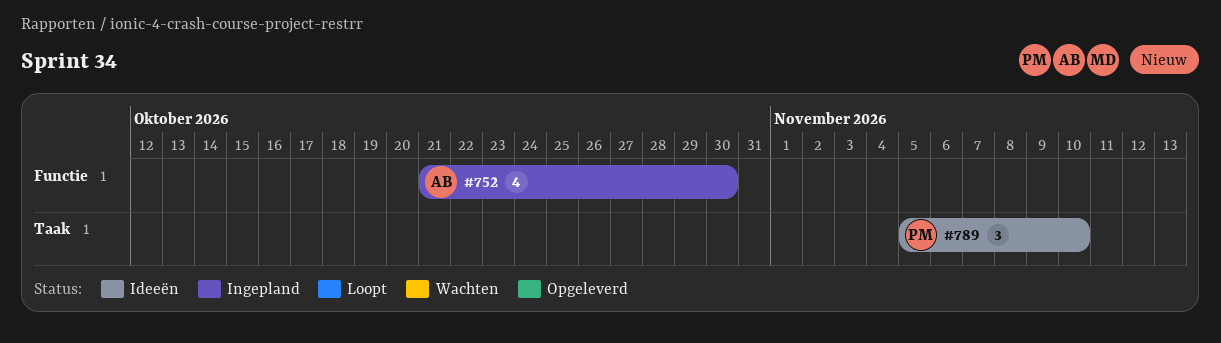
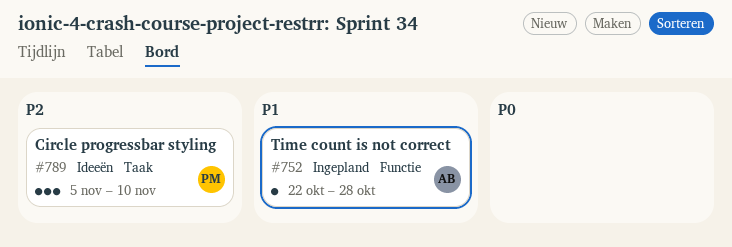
#752, estimate: 4 -> 1
#752, start: Oct 21 -> Oct 22
#752, due: Oct 30 -> Oct 28

